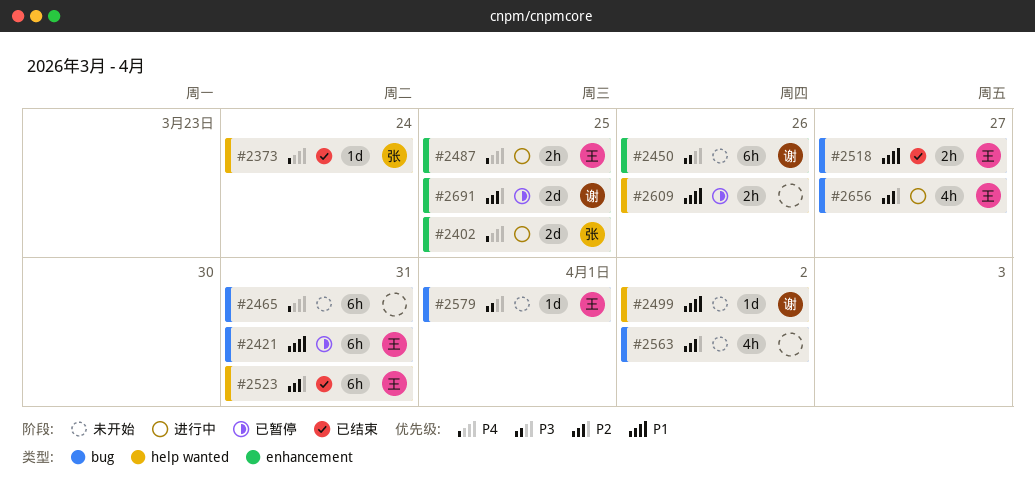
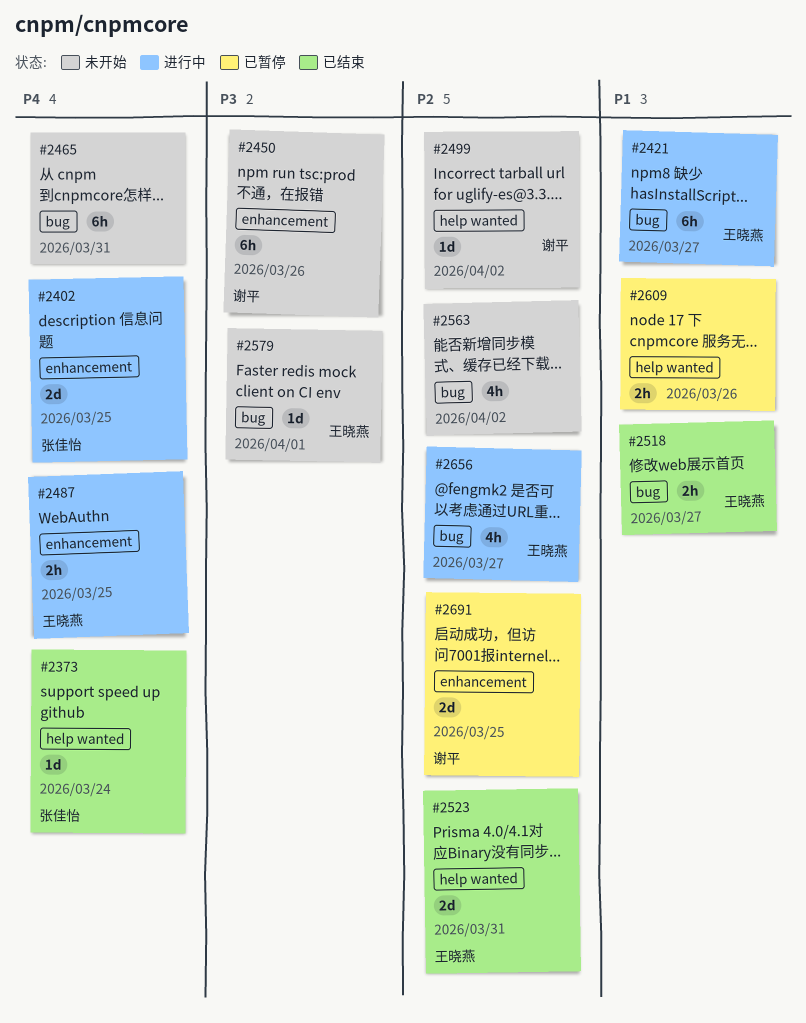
#2421, status: 已暂停 -> 进行中
#2421, due: Mar 31 -> Mar 27
#2499, priority: P1 -> P2
#2523, estimate: 6h -> 2d

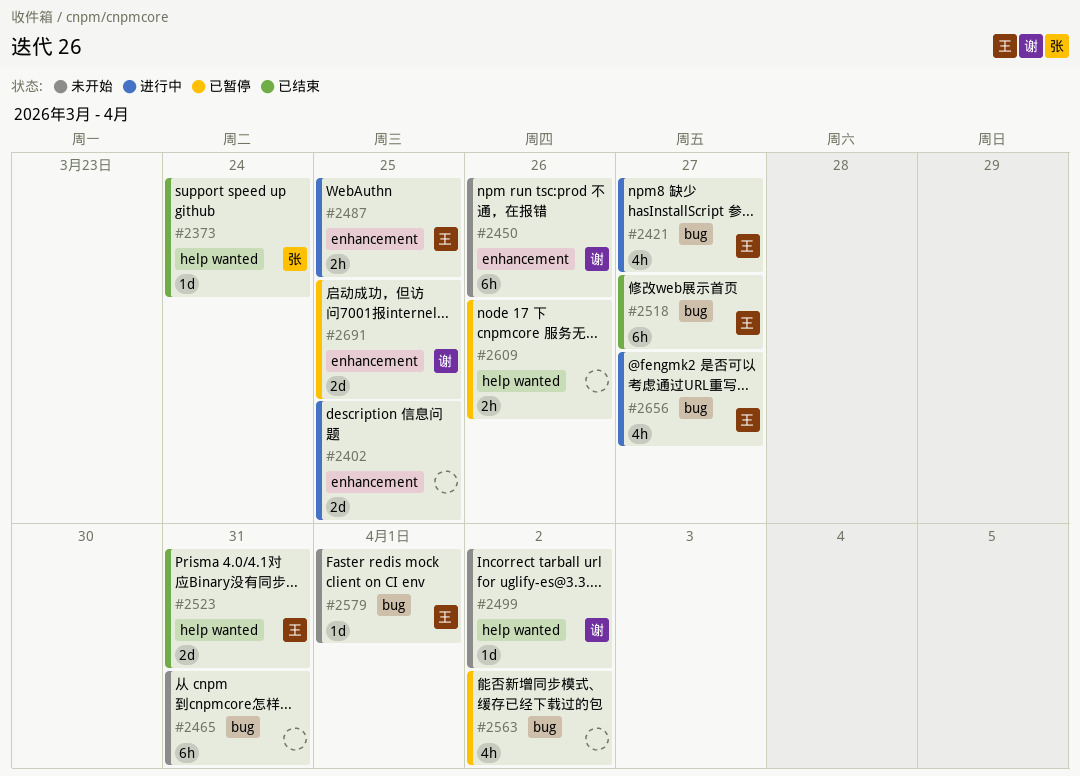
#2402, owner: 张佳怡 -> none
#2421, estimate: 6h -> 4h
#2518, estimate: 2h -> 6h
#2563, status: 未开始 -> 已暂停

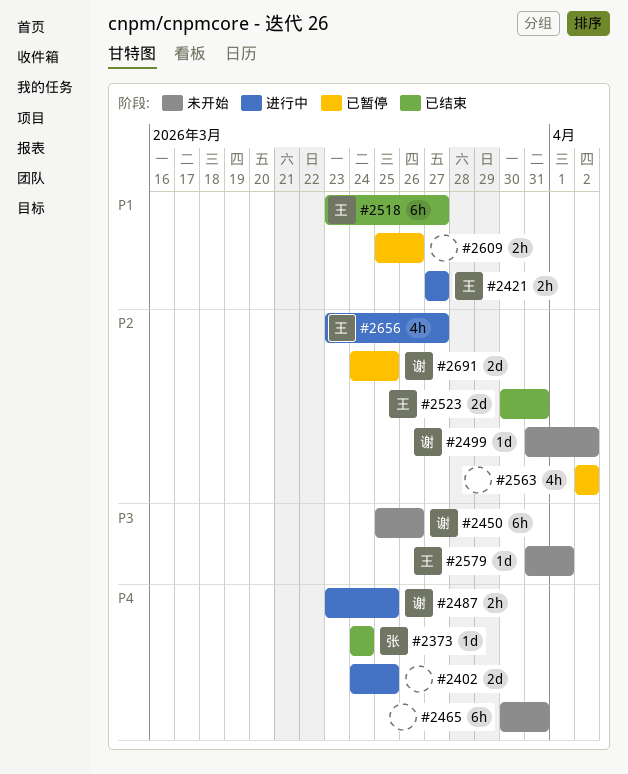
#2421, estimate: 4h -> 2h
#2487, owner: 王 -> 谢

